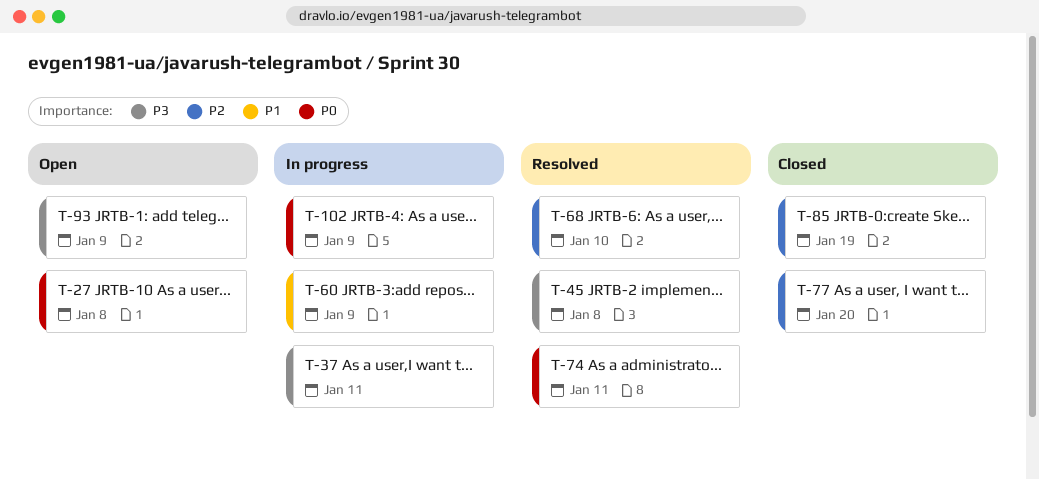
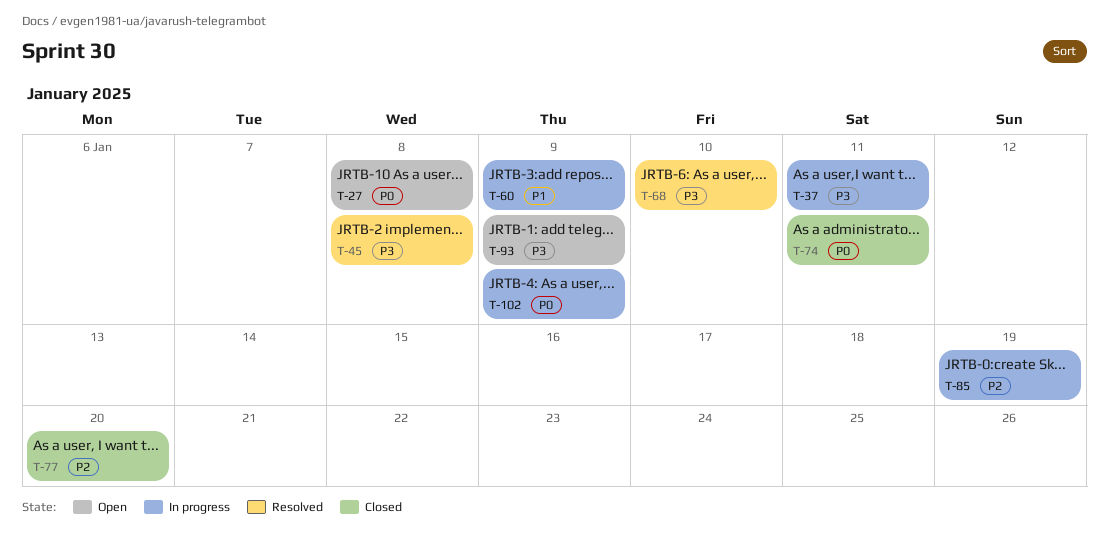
T-68, priority: P2 -> P3
T-74, status: Resolved -> Closed
T-85, status: Closed -> In progress

